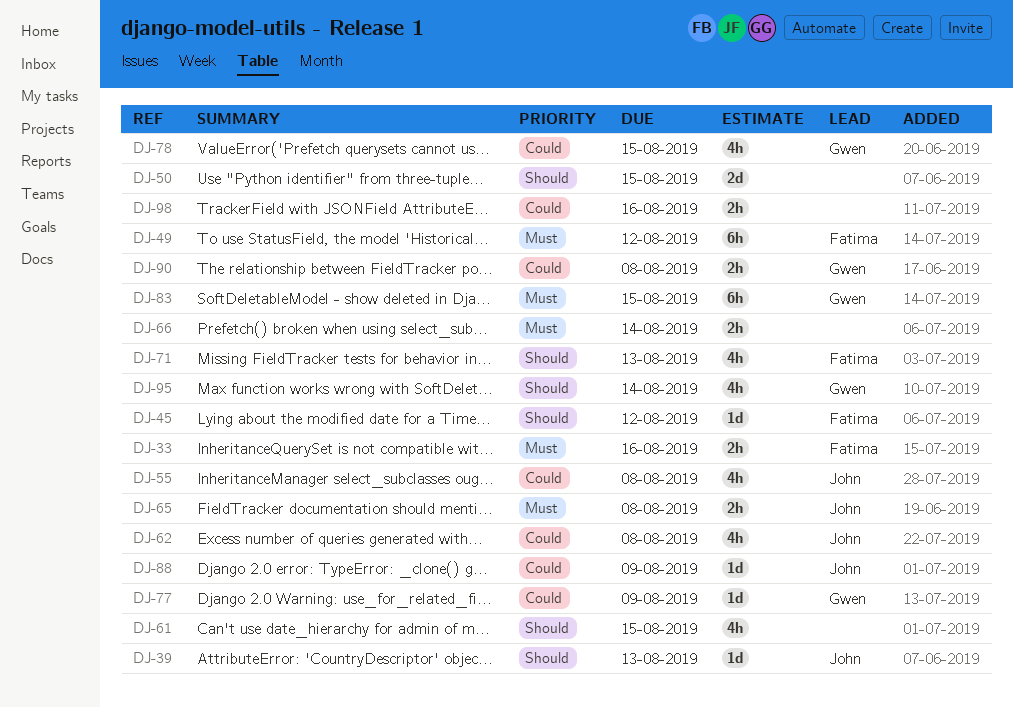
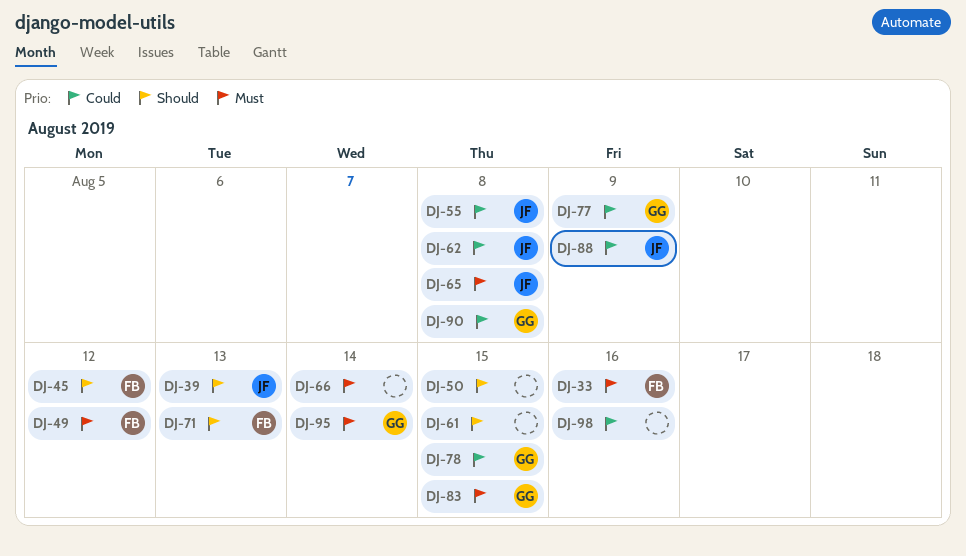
DJ-95, priority: Should -> Must

